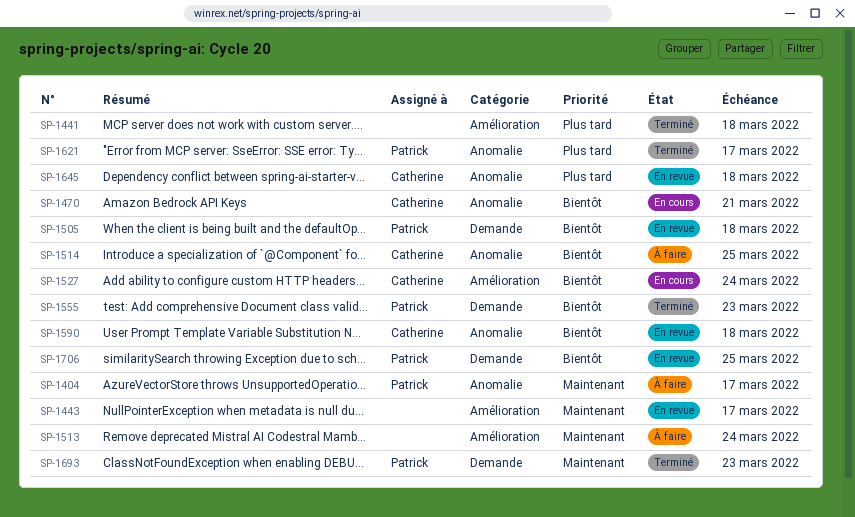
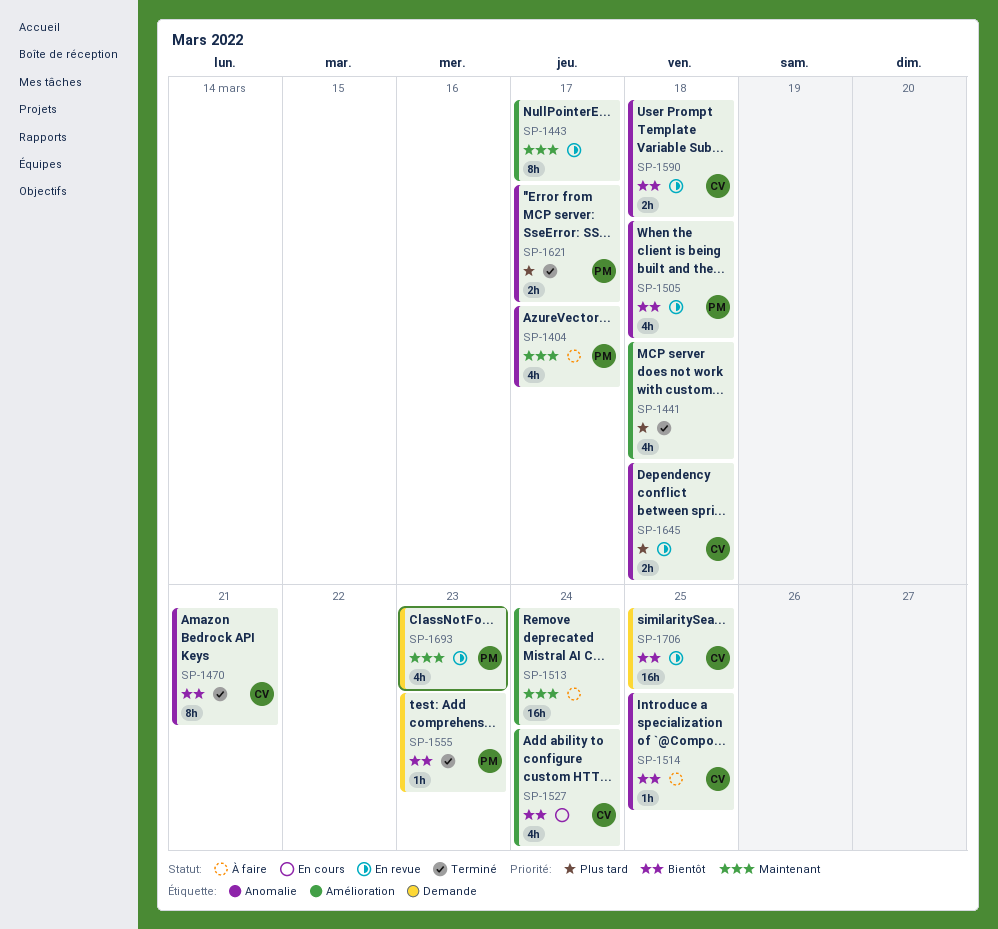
SP-1470, status: En cours -> Terminé
SP-1505, label: Demande -> Anomalie
SP-1693, status: Terminé -> En revue
SP-1706, owner: Patrick -> Catherine

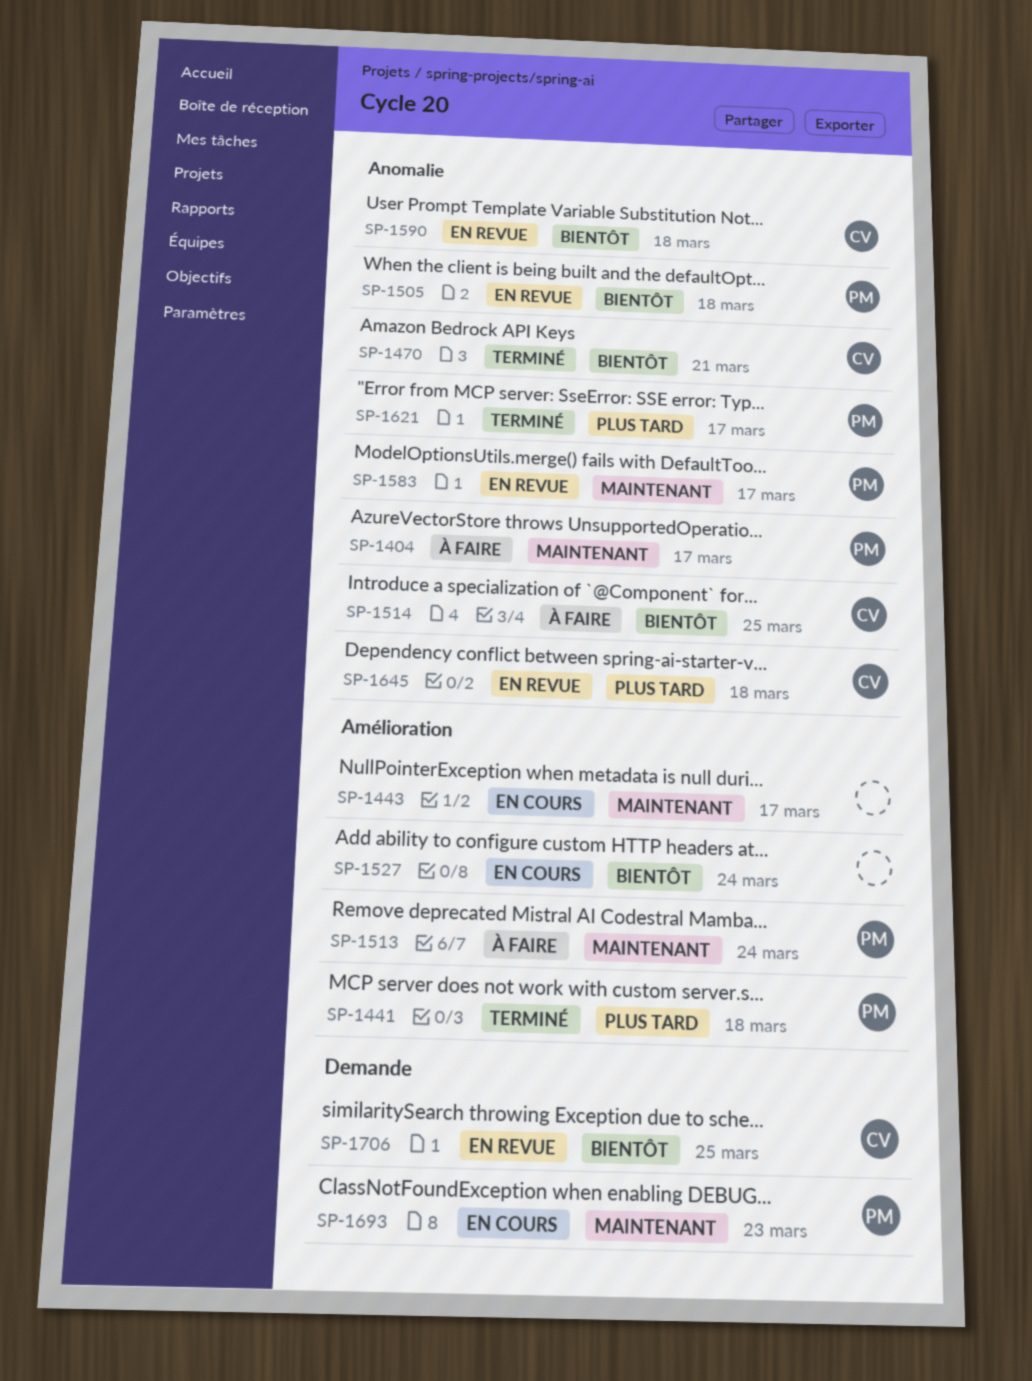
SP-1441, owner: none -> PM
SP-1443, status: En revue -> En cours
SP-1513, owner: none -> PM
SP-1527, owner: CV -> none
SP-1555: present -> none
SP-1583: none -> present
SP-1693, status: En revue -> En cours

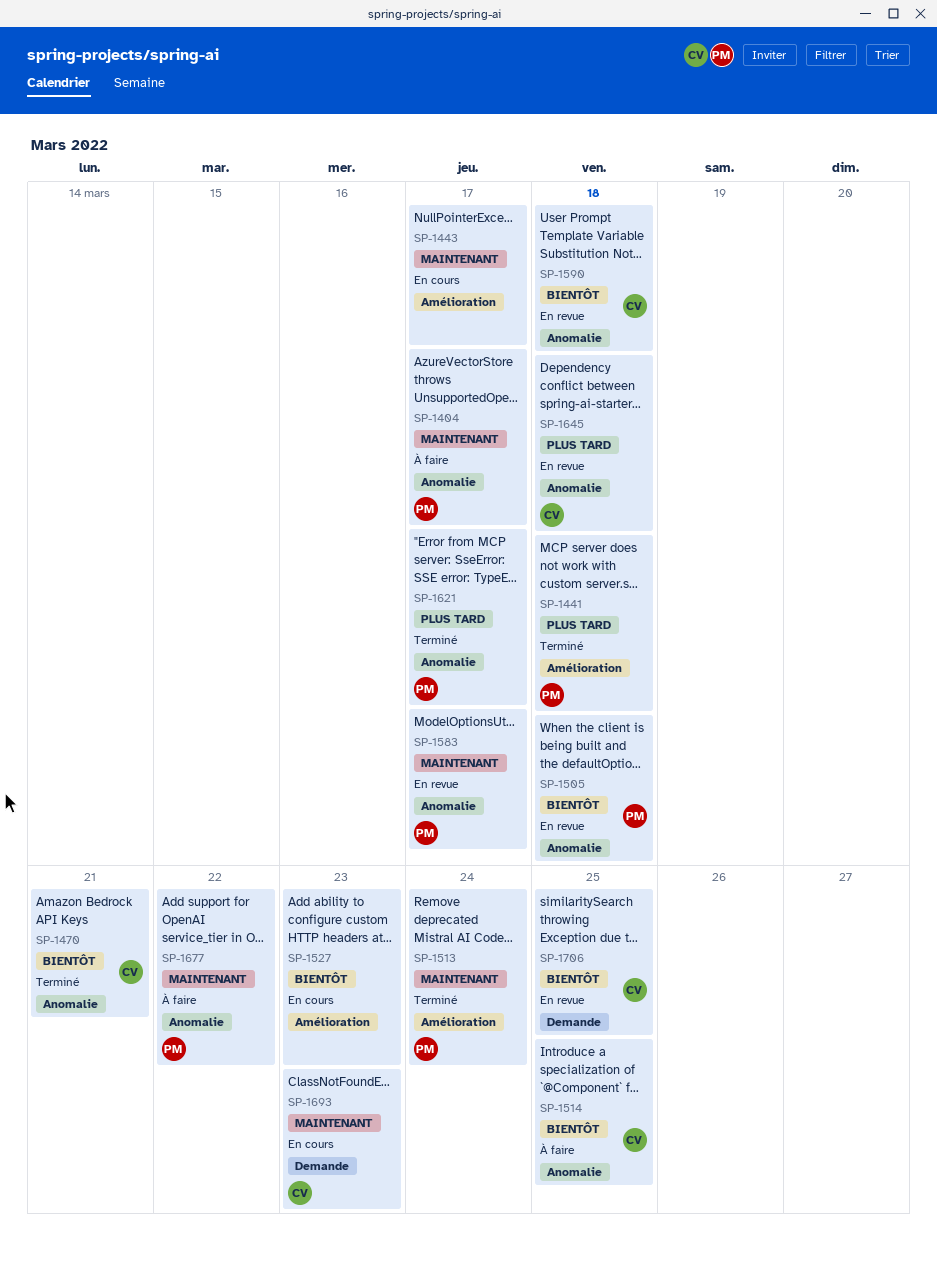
SP-1513, status: À faire -> Terminé
SP-1527, due: Mar 24 -> Mar 23
SP-1677: none -> present
SP-1693, owner: PM -> CV

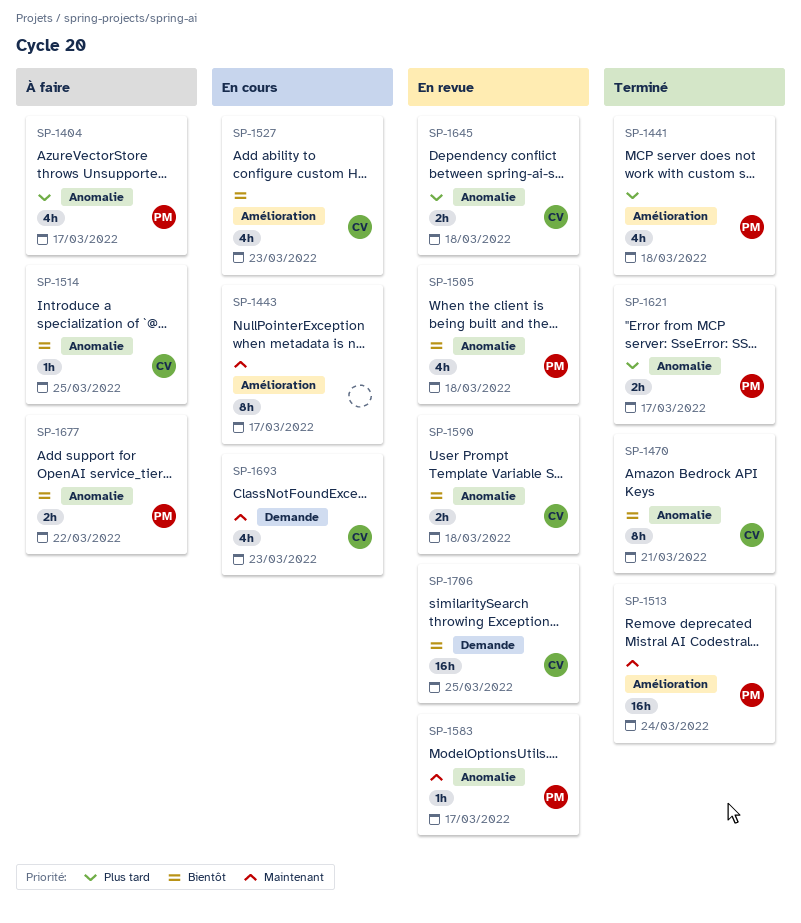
SP-1404, priority: Maintenant -> Plus tard
SP-1527, owner: none -> CV
SP-1677, priority: Maintenant -> Bientôt

